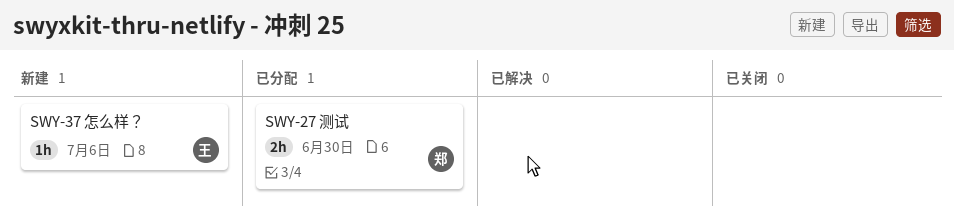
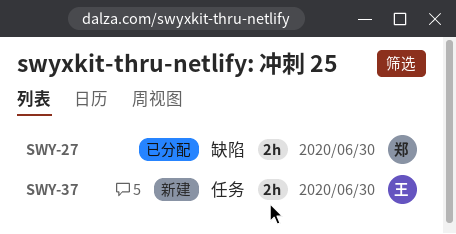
SWY-37, estimate: 1h -> 2h
SWY-37, due: Jul 6 -> Jun 30

